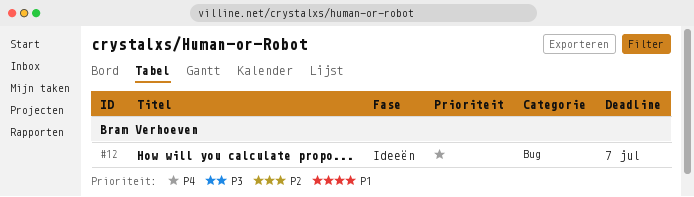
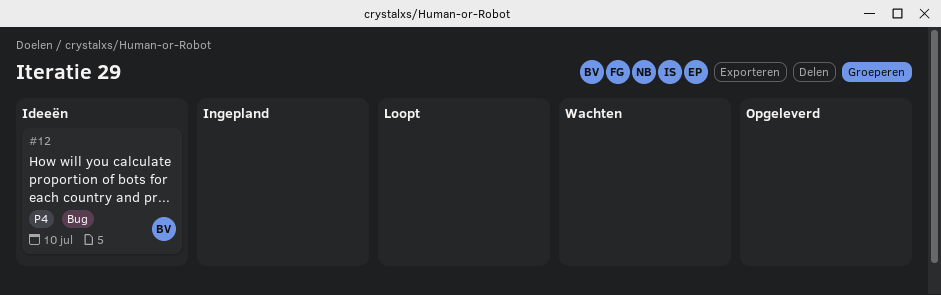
#12, due: Jul 7 -> Jul 10

